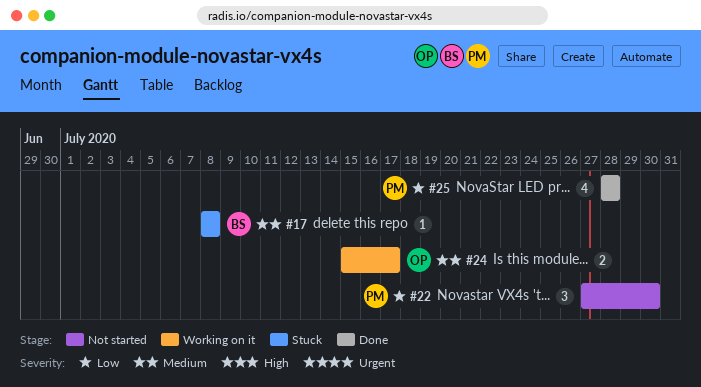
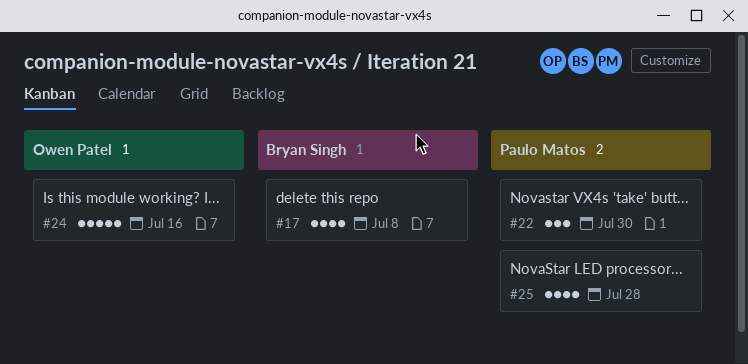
#17, estimate: 1 -> 4
#24, estimate: 2 -> 5
#24, due: Jul 17 -> Jul 16

